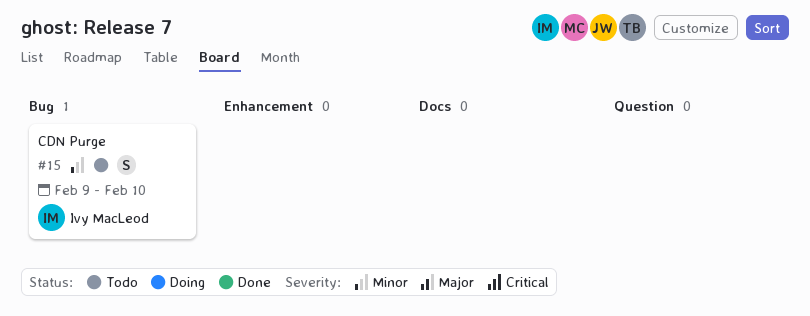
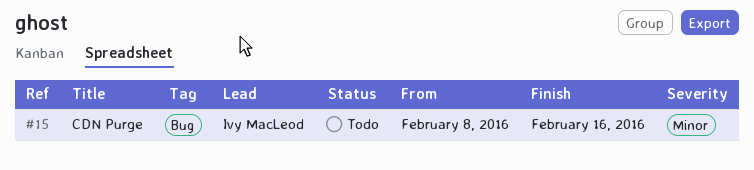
#15, start: Feb 9 -> Feb 8
#15, due: Feb 10 -> Feb 16

